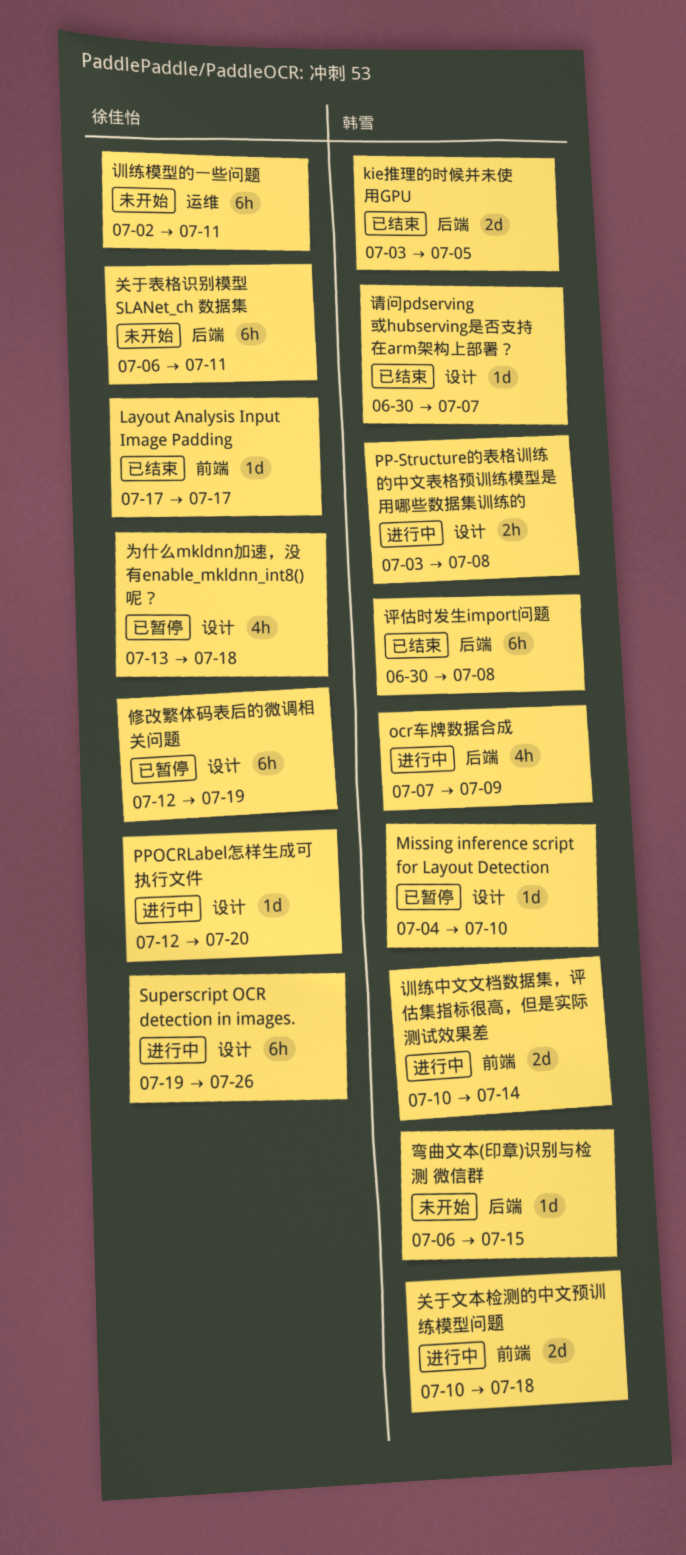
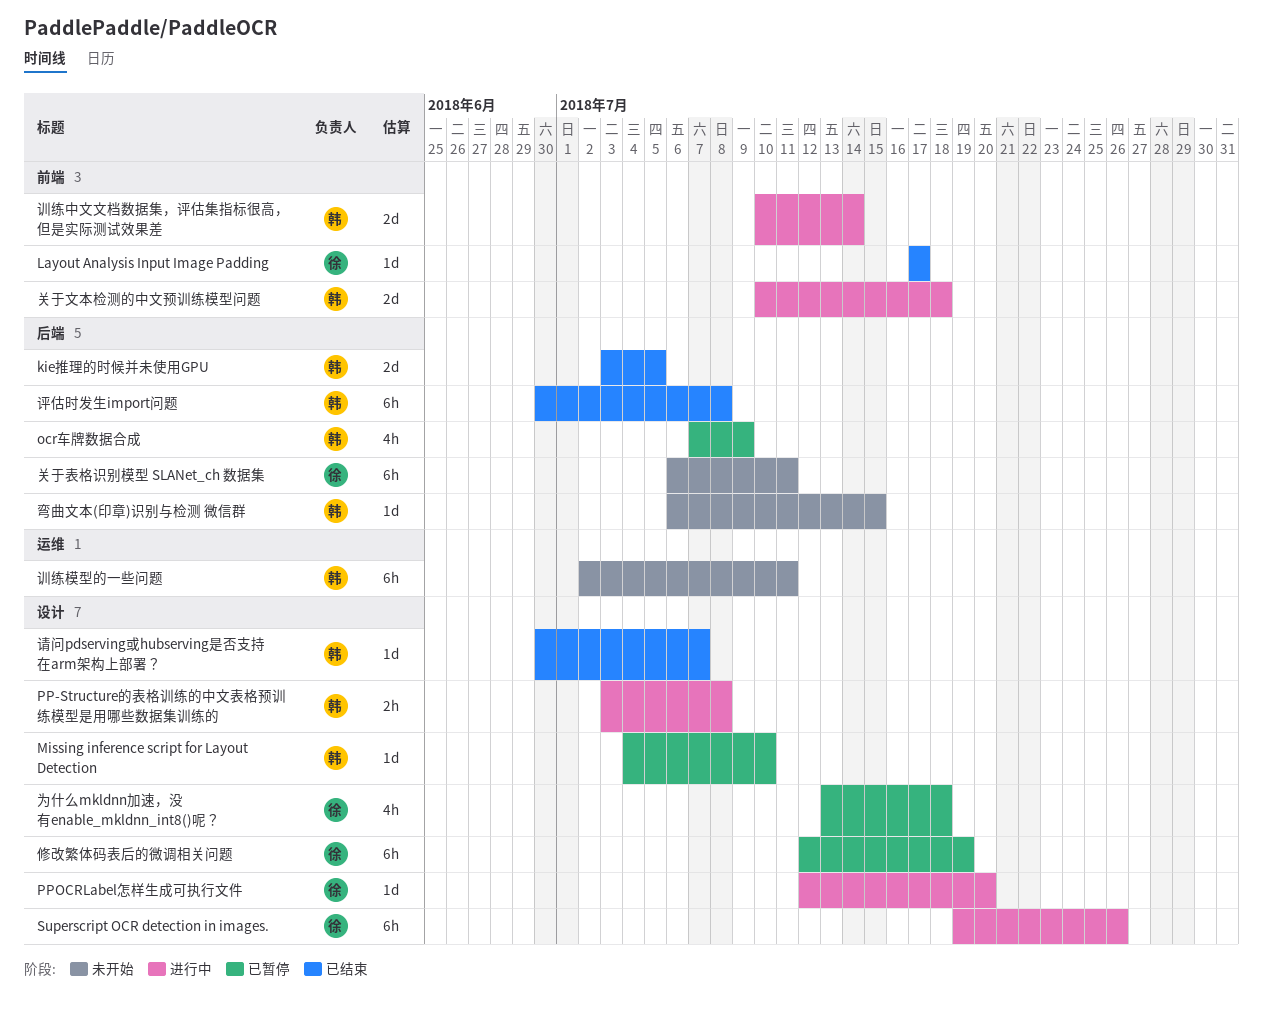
ocr车牌数据合成, status: 进行中 -> 已暂停
训练模型的一些问题, owner: 徐佳怡 -> 韩雪

